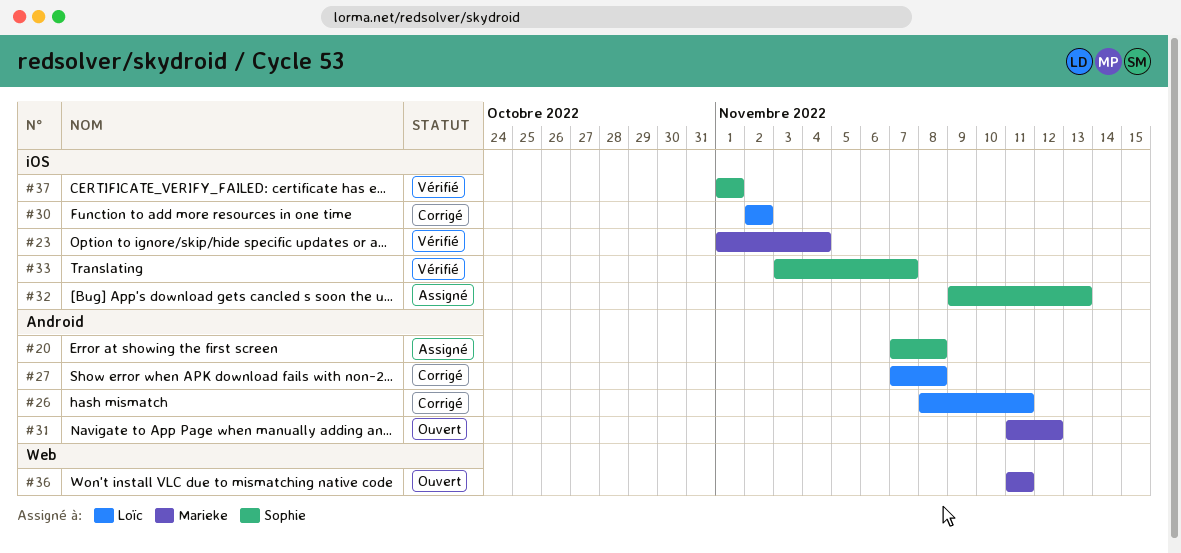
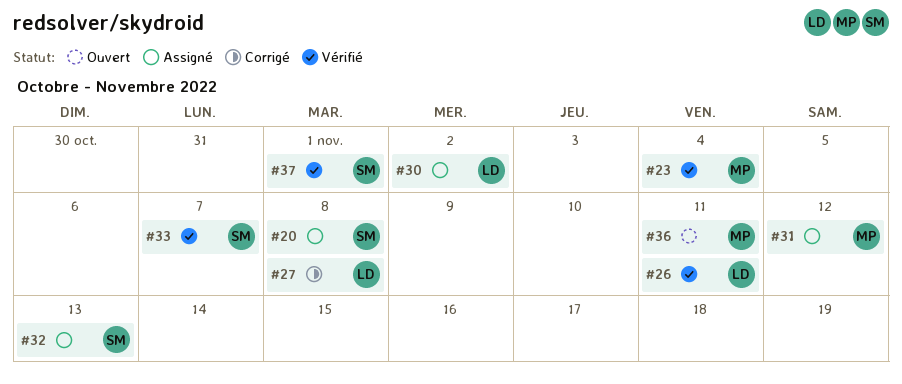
#26, status: Corrigé -> Vérifié
#30, status: Corrigé -> Assigné
#31, status: Ouvert -> Assigné

